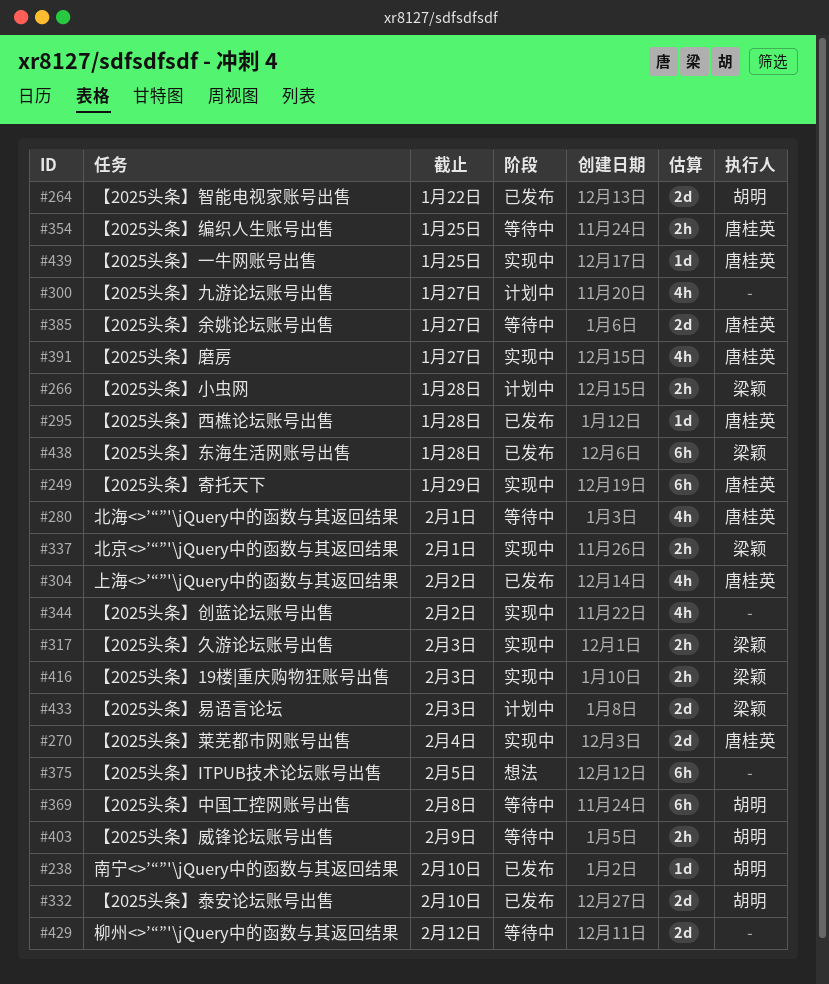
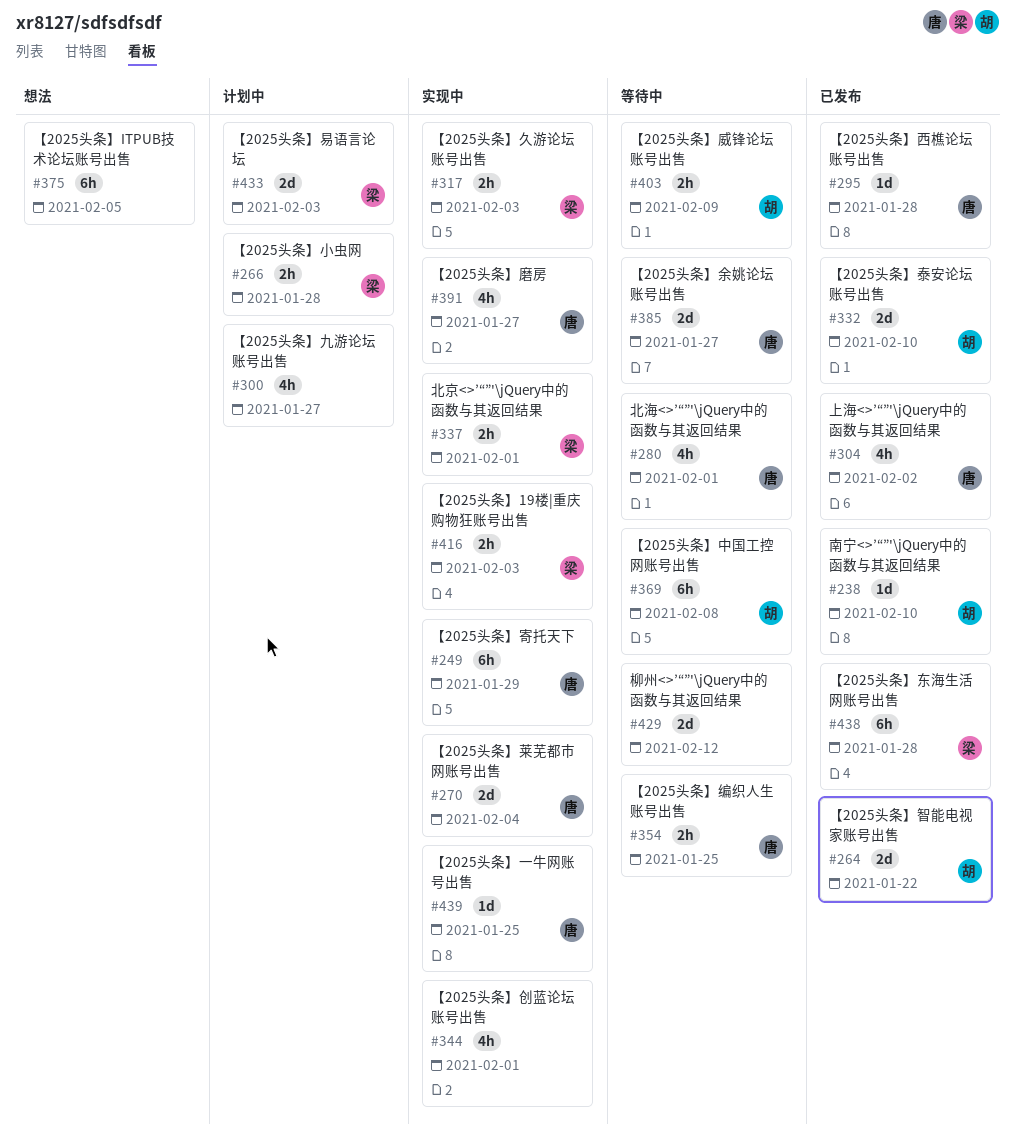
#344, due: Feb 2 -> Feb 1

